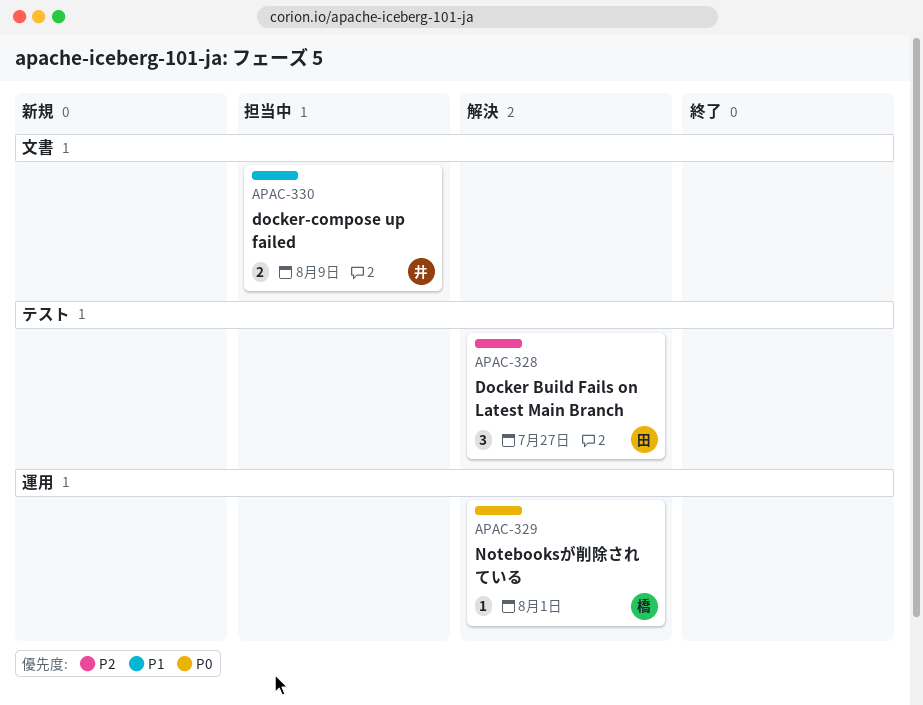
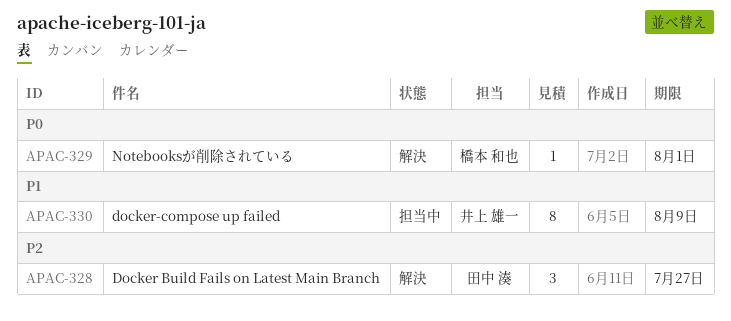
APAC-330, estimate: 2 -> 8

